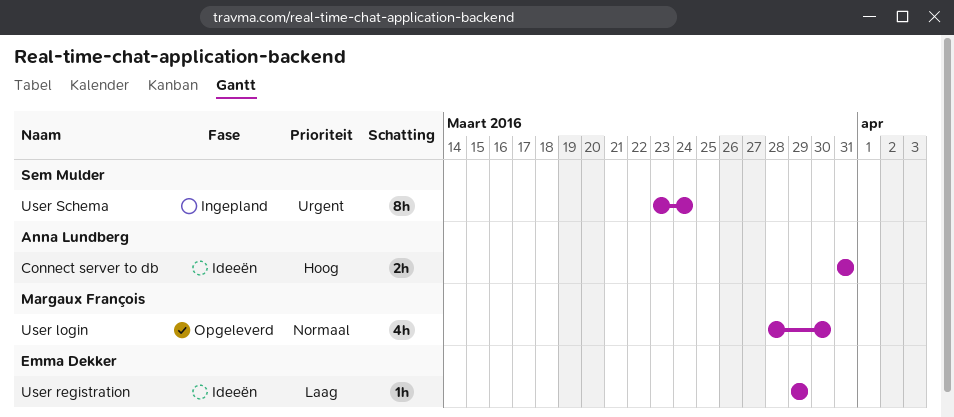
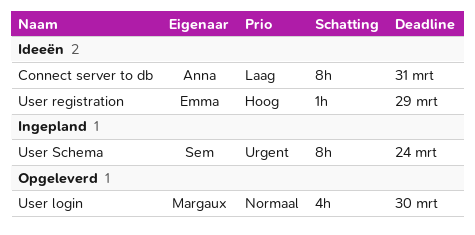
Connect server to db, priority: Hoog -> Laag
Connect server to db, estimate: 2h -> 8h
User registration, priority: Laag -> Hoog

